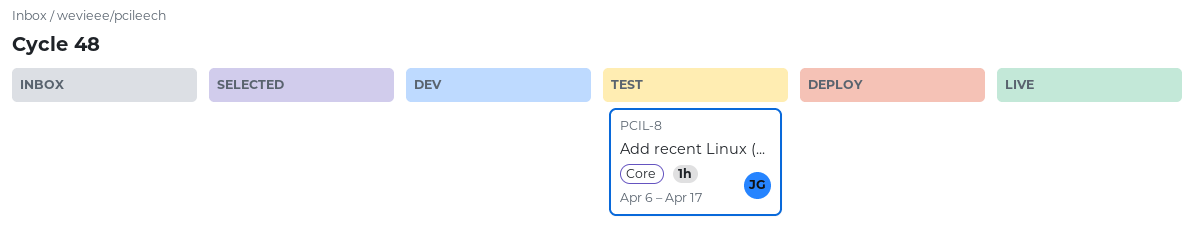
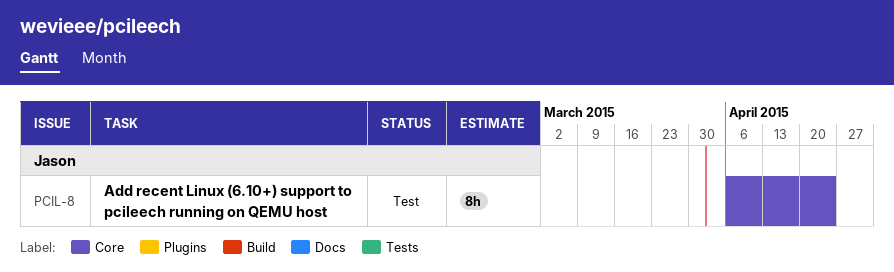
PCIL-8, estimate: 1h -> 8h
PCIL-8, due: Apr 17 -> Apr 24

